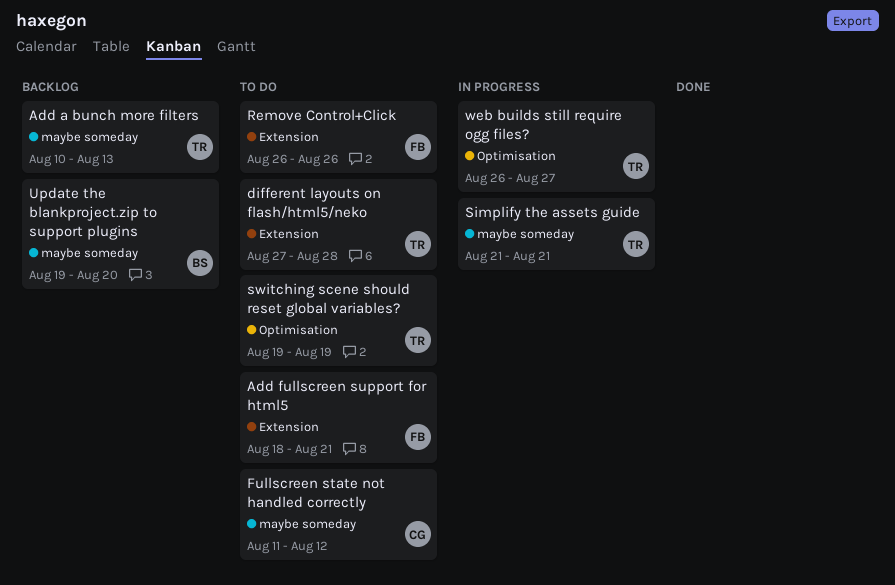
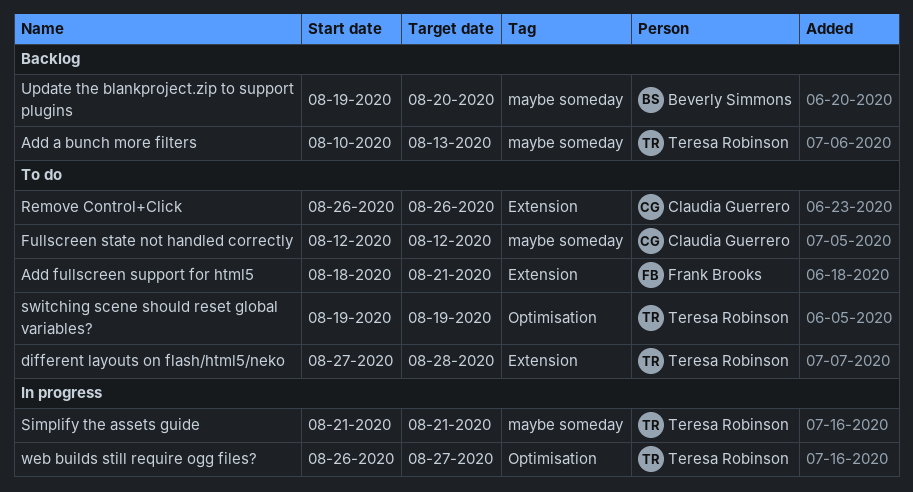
Fullscreen state not handled correctly, start: Aug 11 -> Aug 12
Remove Control+Click, owner: Frank Brooks -> Claudia Guerrero

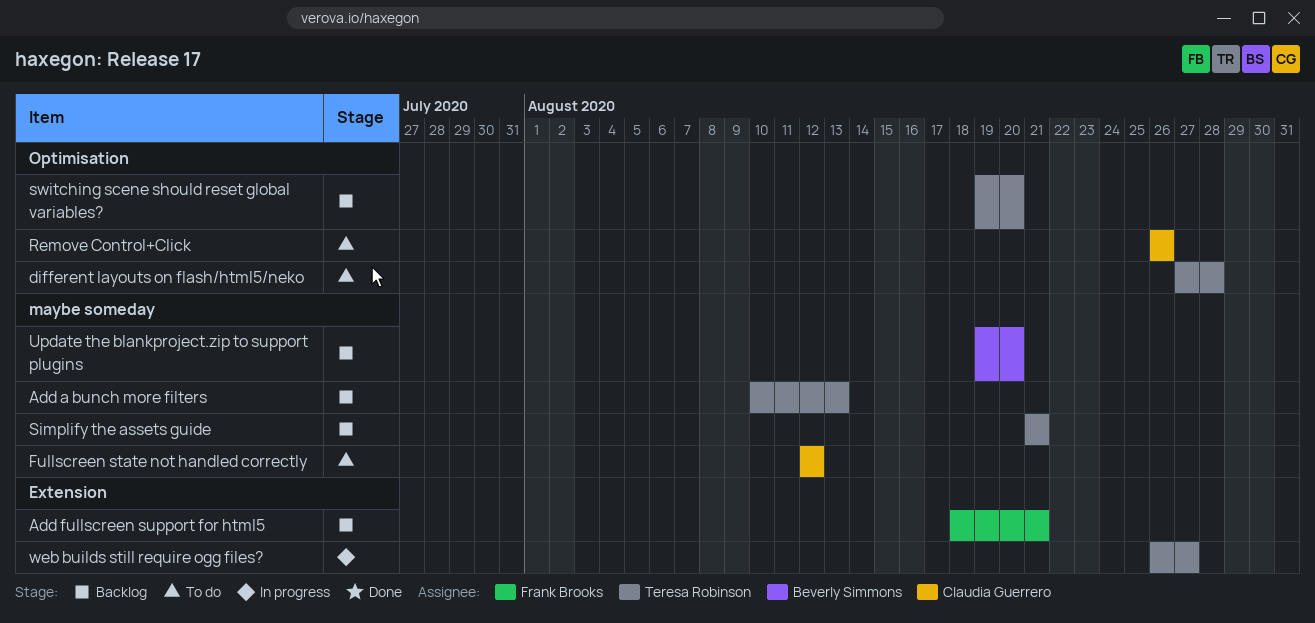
Add fullscreen support for html5, status: To do -> Backlog
different layouts on flash/html5/neko, label: Extension -> Optimisation
Remove Control+Click, label: Extension -> Optimisation
Simplify the assets guide, status: In progress -> Backlog
switching scene should reset global variables?, status: To do -> Backlog
switching scene should reset global variables?, due: Aug 19 -> Aug 20
web builds still require ogg files?, label: Optimisation -> Extension

